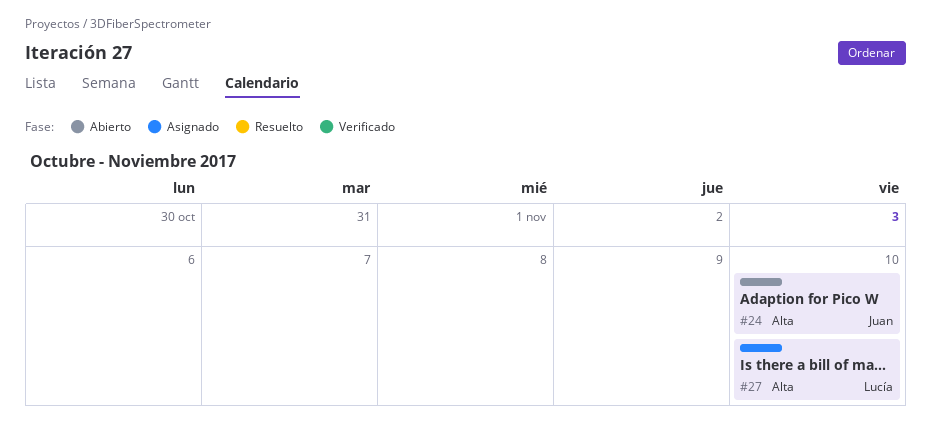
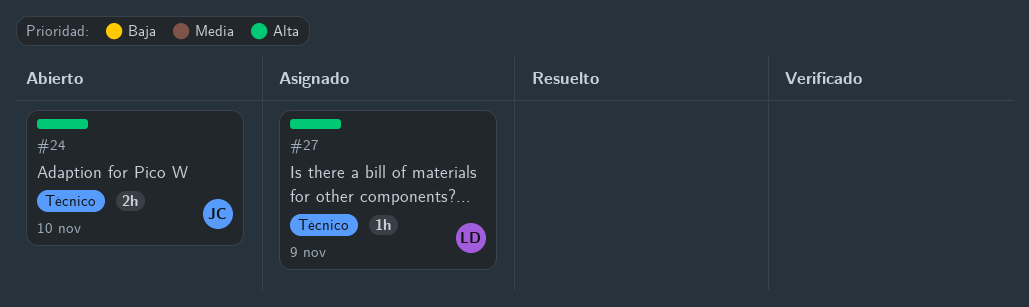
#27, due: Nov 10 -> Nov 9

